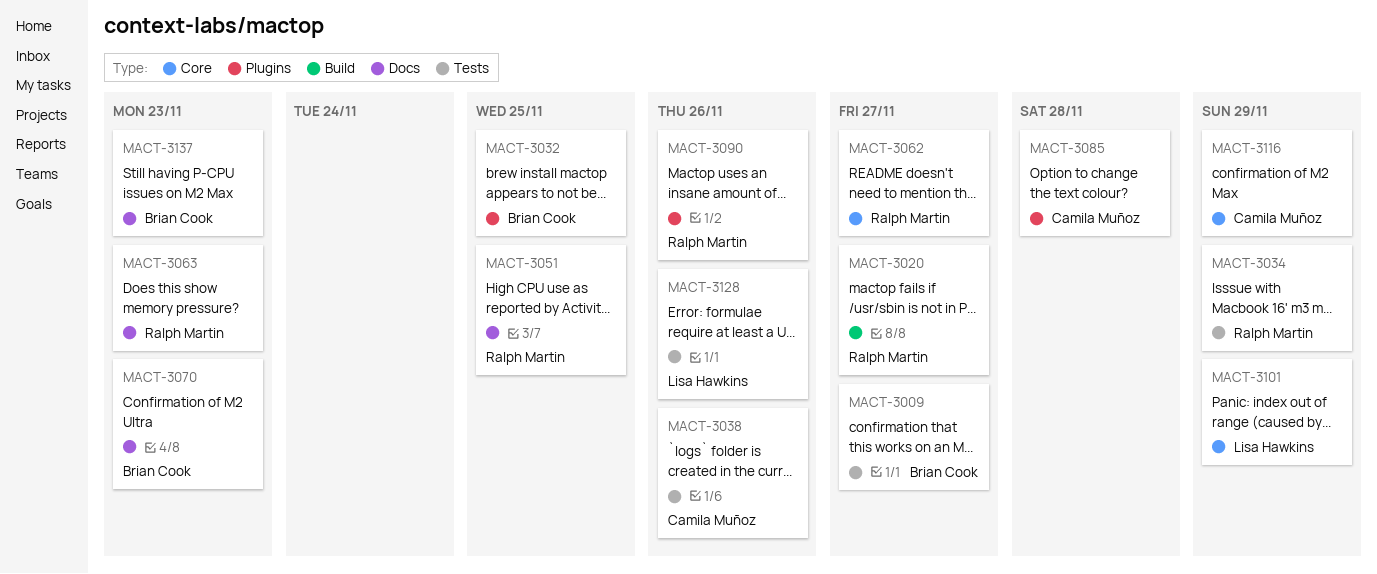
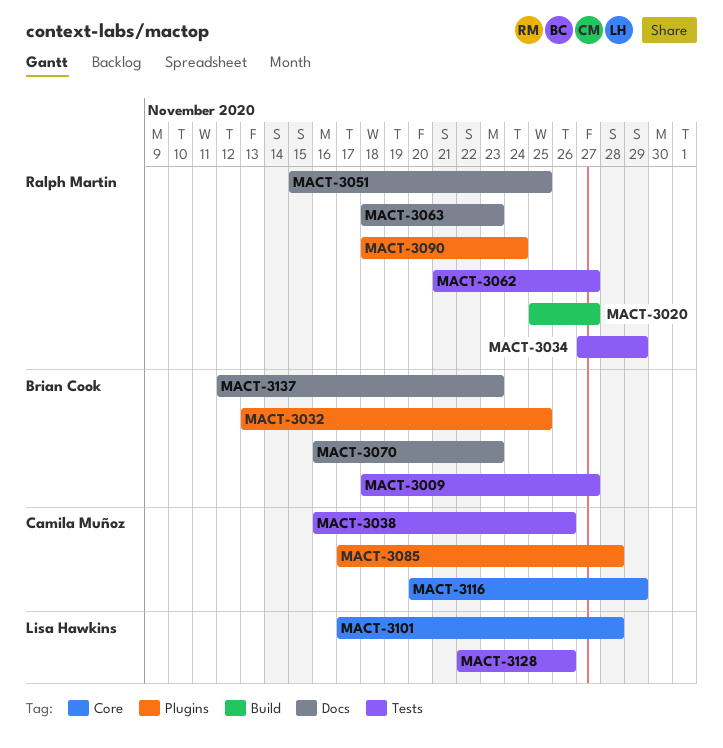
MACT-3062, label: Core -> Tests
MACT-3090, due: Nov 26 -> Nov 24
MACT-3101, due: Nov 29 -> Nov 28

